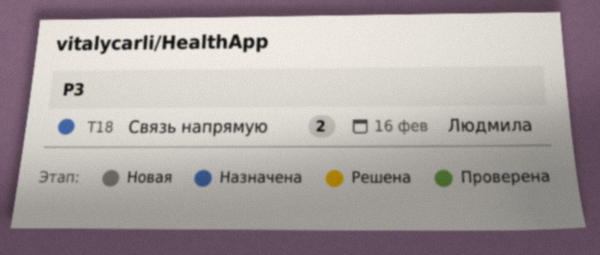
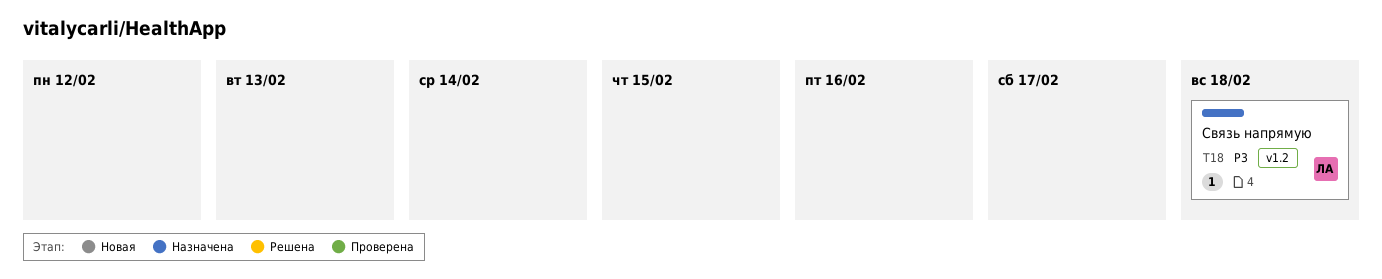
T18, estimate: 2 -> 1
T18, due: Feb 16 -> Feb 18

